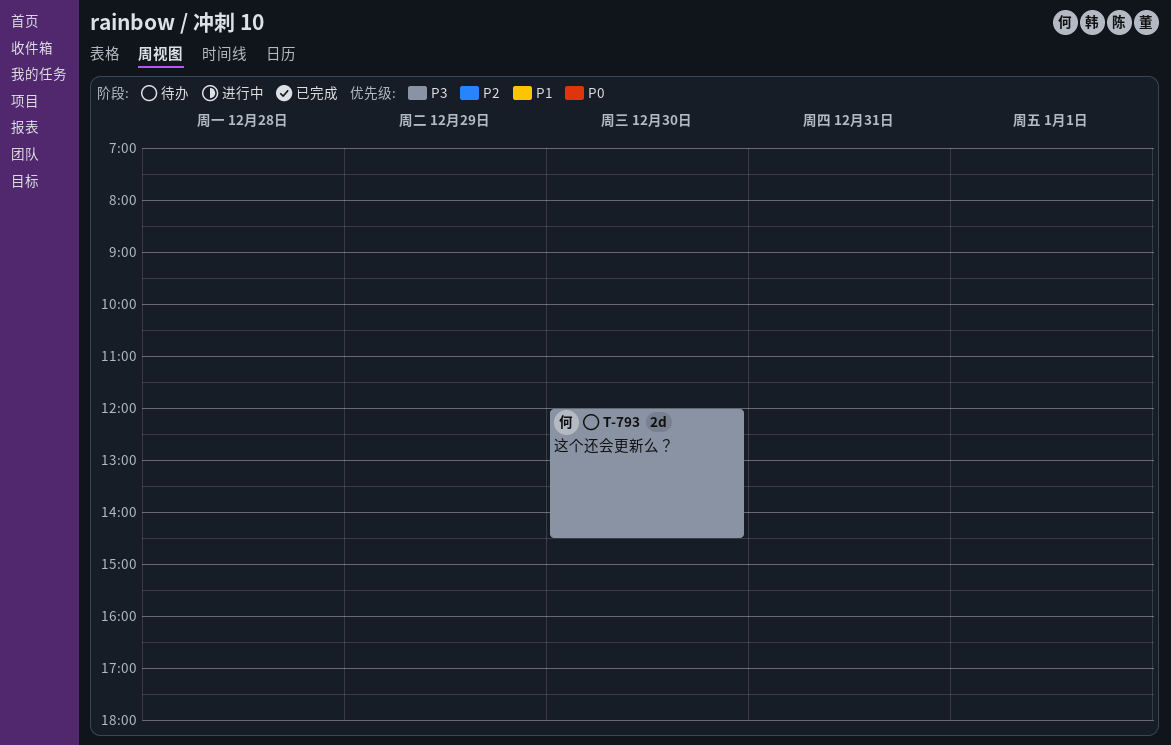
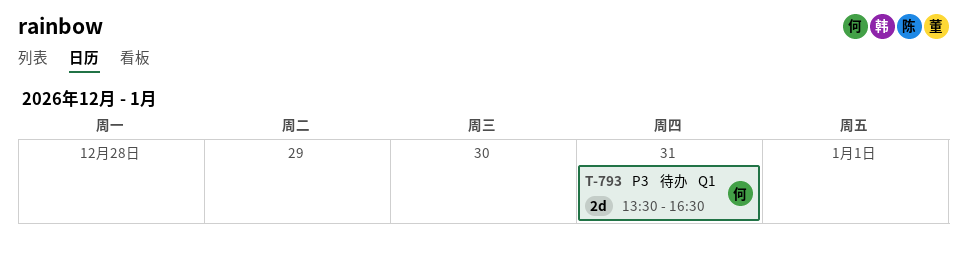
T-793, day: Dec 30 -> Dec 31
T-793, begins: 12:00 -> 13:30
T-793, ends: 14:30 -> 16:30

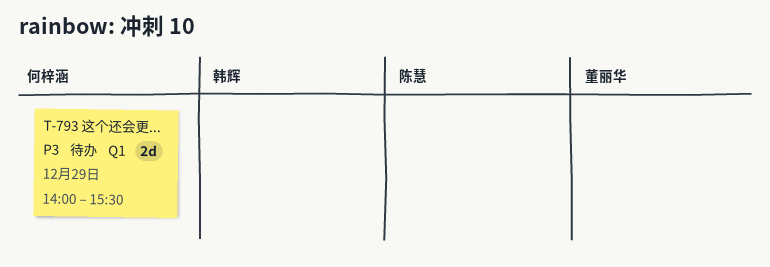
T-793, day: Dec 31 -> Dec 29
T-793, begins: 13:30 -> 14:00
T-793, ends: 16:30 -> 15:30

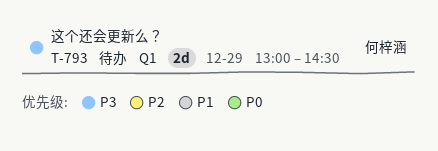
T-793, begins: 14:00 -> 13:00
T-793, ends: 15:30 -> 14:30

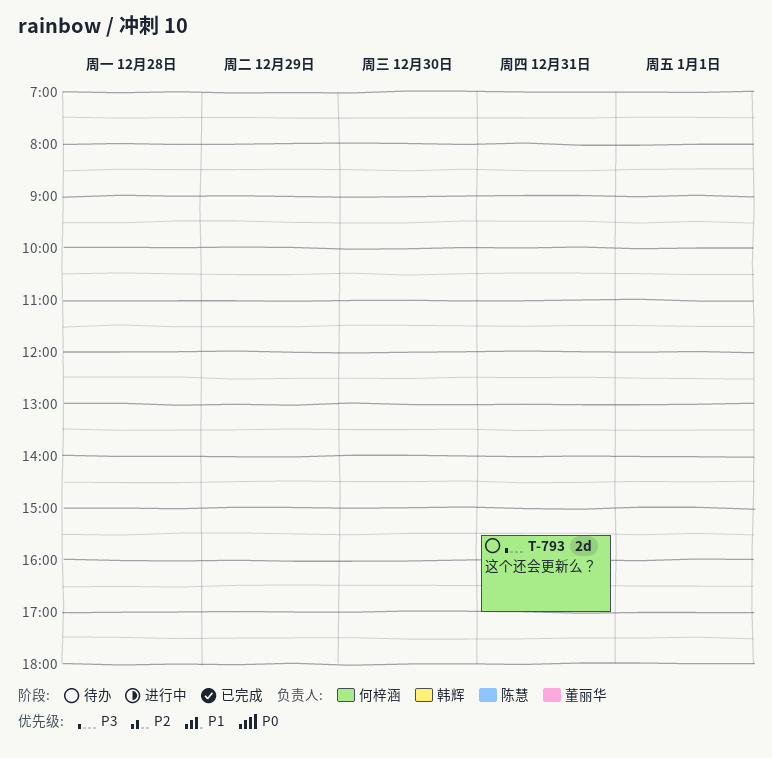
T-793, day: Dec 29 -> Dec 31
T-793, begins: 13:00 -> 15:30
T-793, ends: 14:30 -> 17:00

